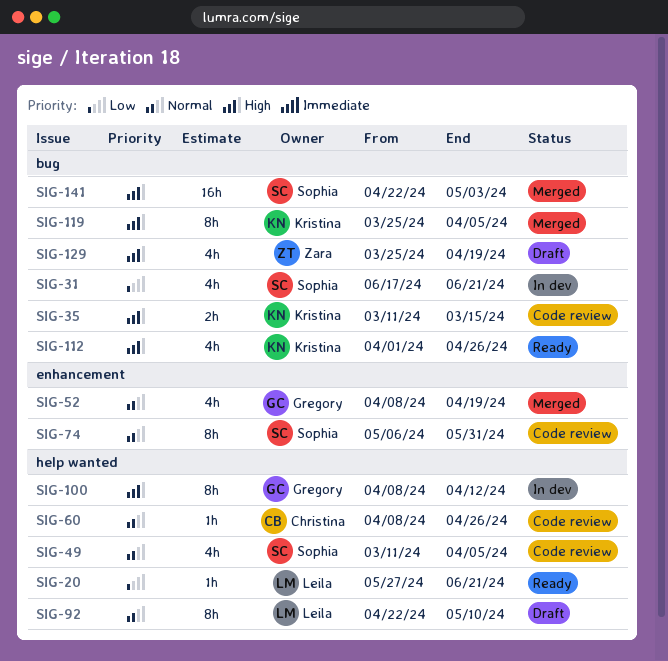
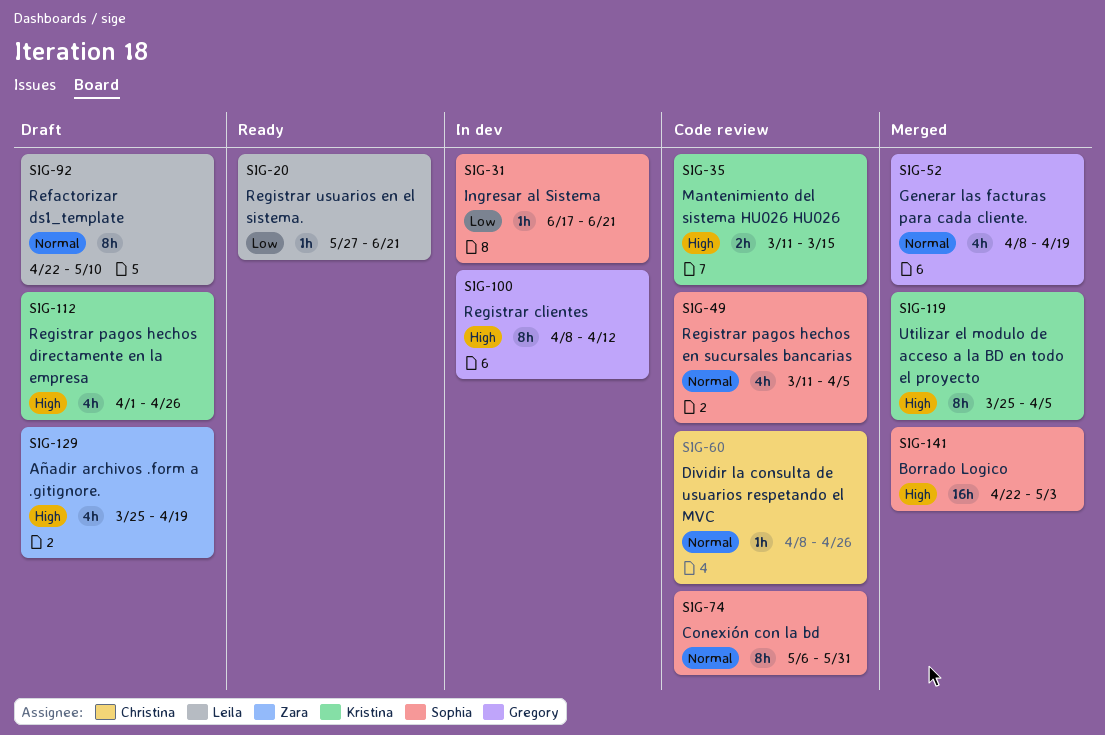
SIG-31, estimate: 4h -> 1h
SIG-112, status: Ready -> Draft

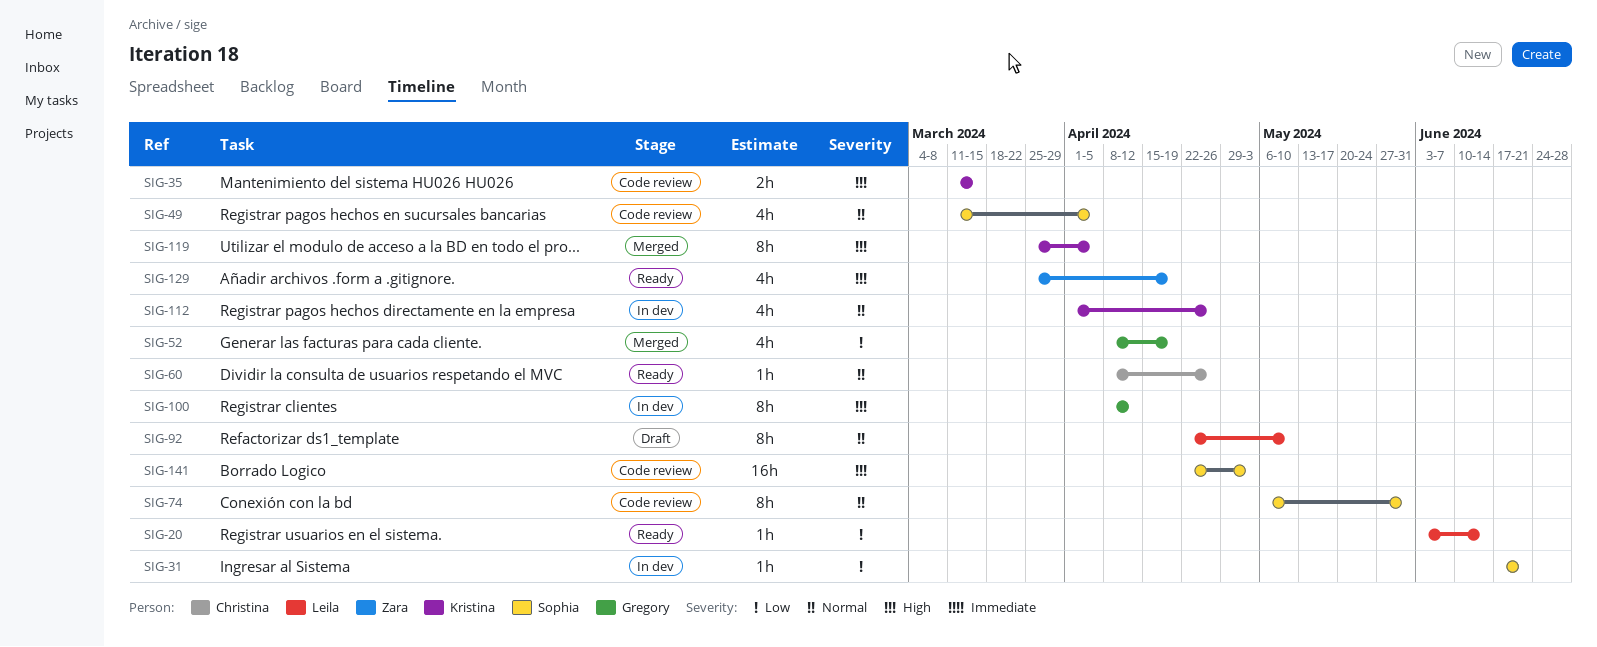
SIG-20, start: May 27 -> Jun 3
SIG-20, due: Jun 21 -> Jun 14
SIG-52, priority: Normal -> Low
SIG-60, status: Code review -> Ready
SIG-112, status: Draft -> In dev
SIG-112, priority: High -> Normal
SIG-129, status: Draft -> Ready
SIG-141, status: Merged -> Code review

